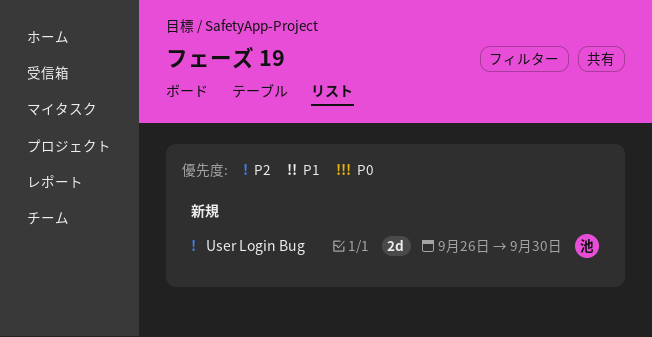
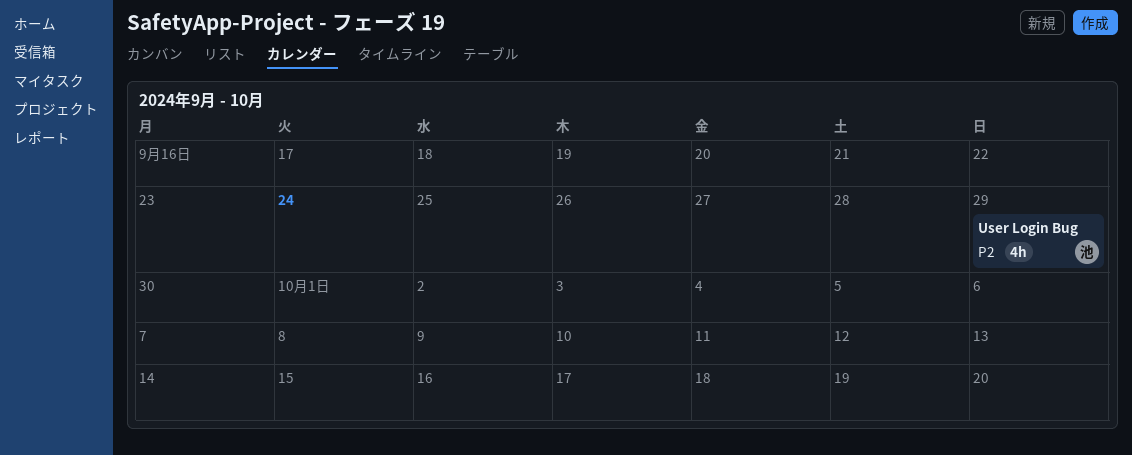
User Login Bug, estimate: 2d -> 4h
User Login Bug, due: Sep 30 -> Sep 29

